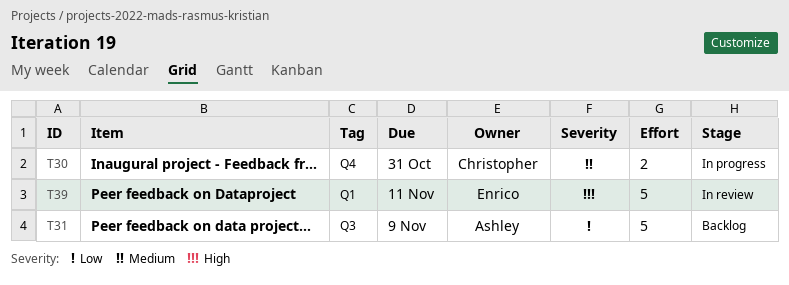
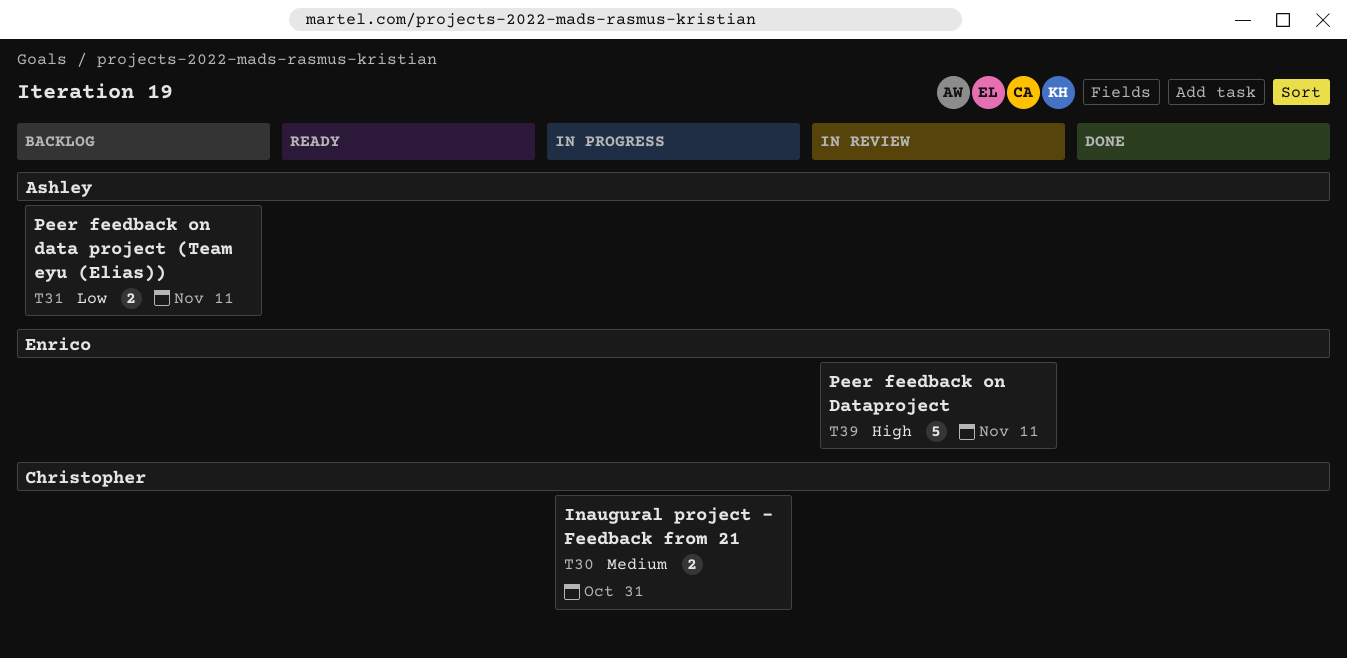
T31, estimate: 5 -> 2
T31, due: Nov 9 -> Nov 11

